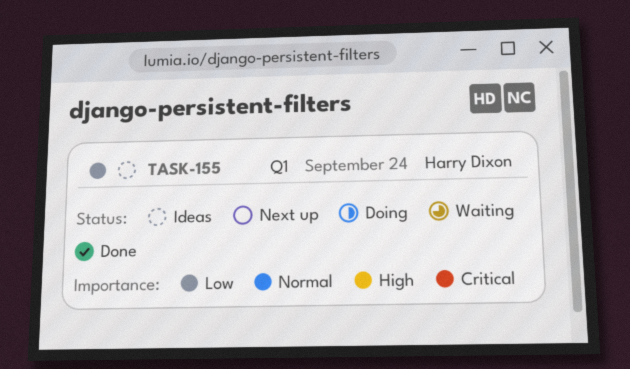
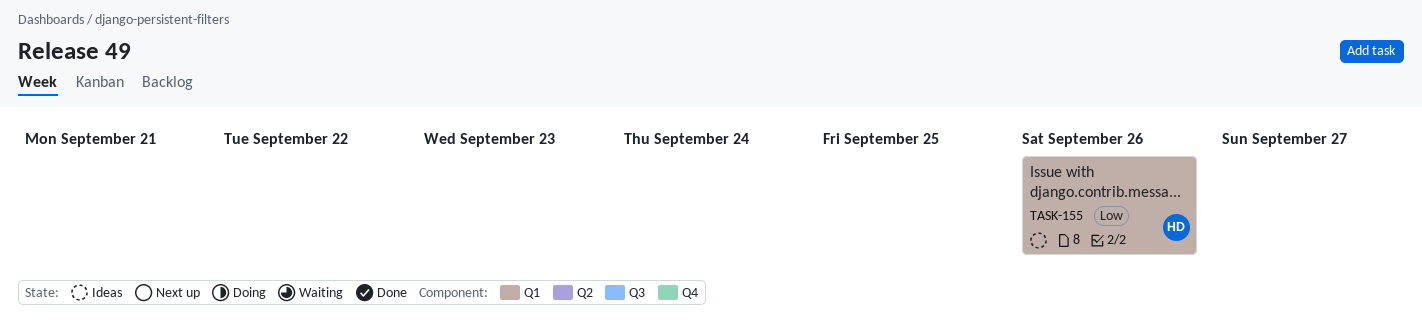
TASK-155, due: Sep 24 -> Sep 26

